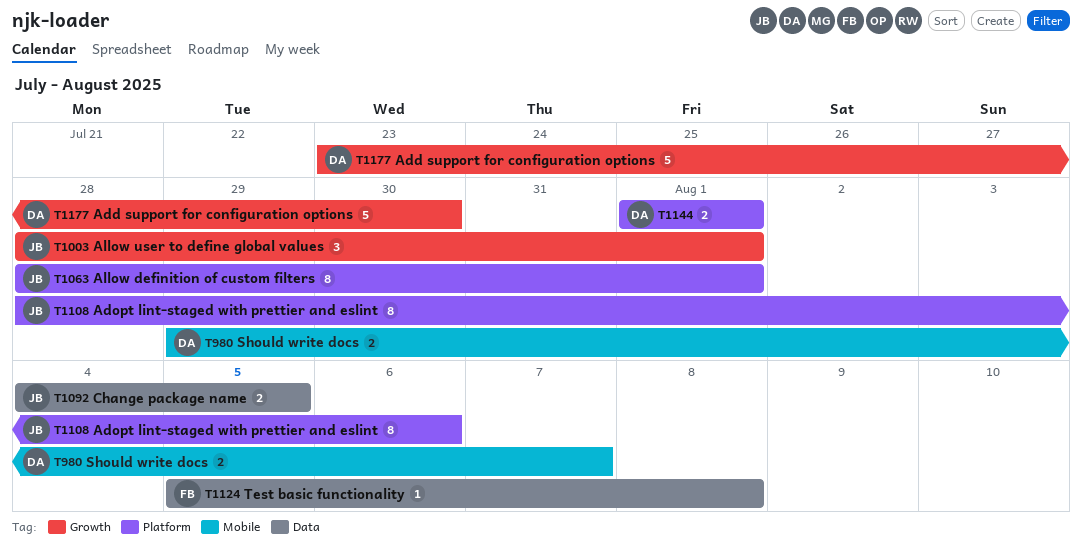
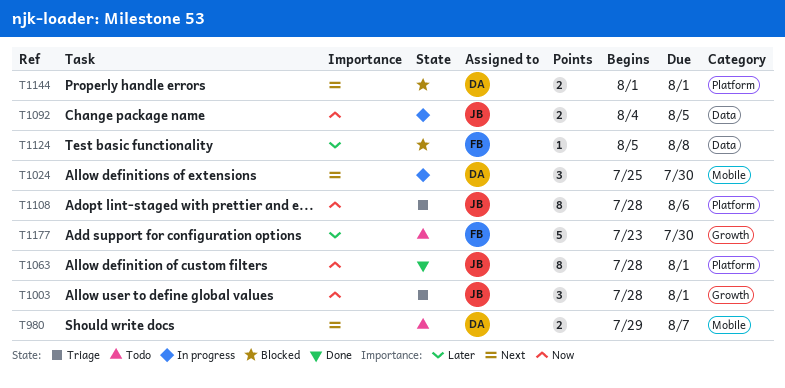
T1024: none -> present
T1177, owner: DA -> FB

